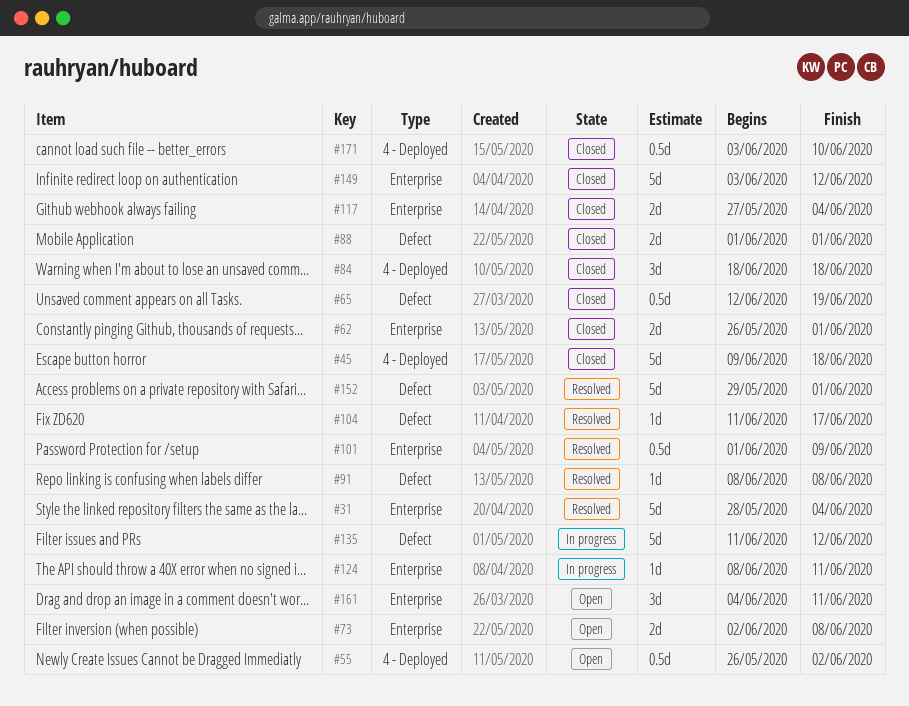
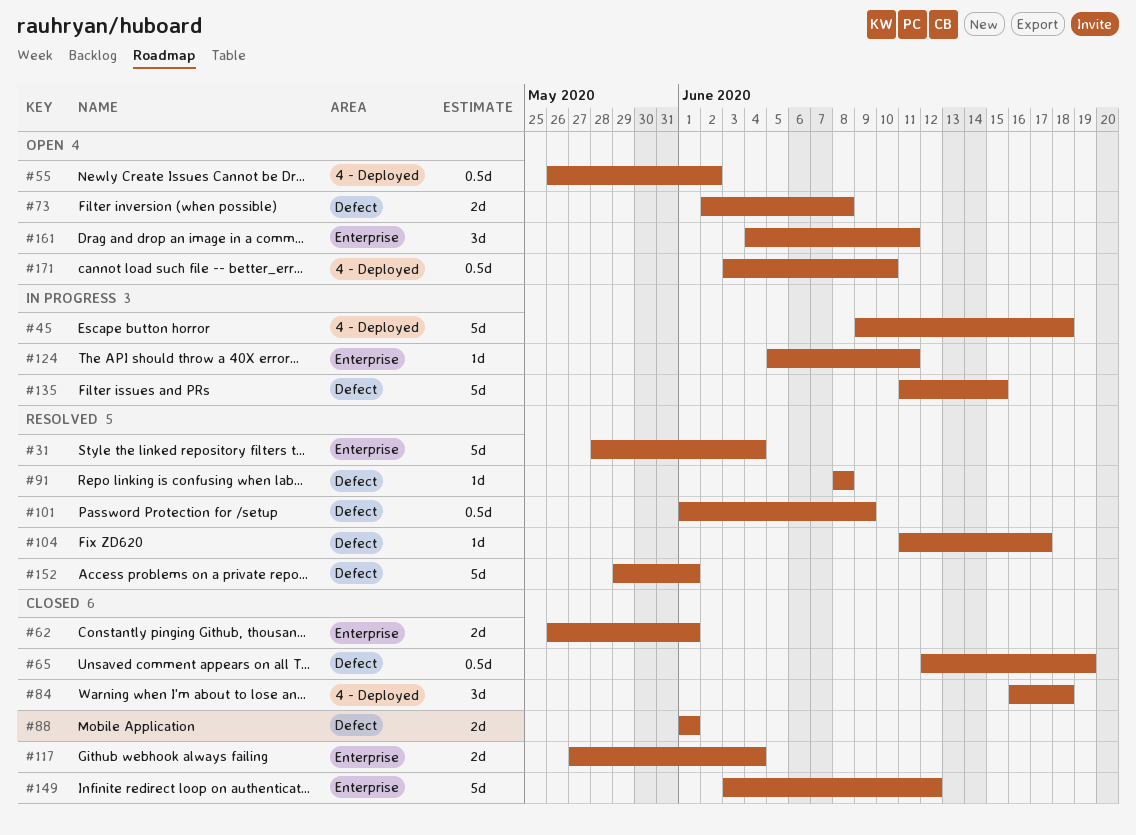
#45, status: Closed -> In progress
#73, label: Enterprise -> Defect
#84, start: Jun 18 -> Jun 16
#101, label: Enterprise -> Defect
#124, start: Jun 8 -> Jun 5
#135, due: Jun 12 -> Jun 15
#171, status: Closed -> Open

